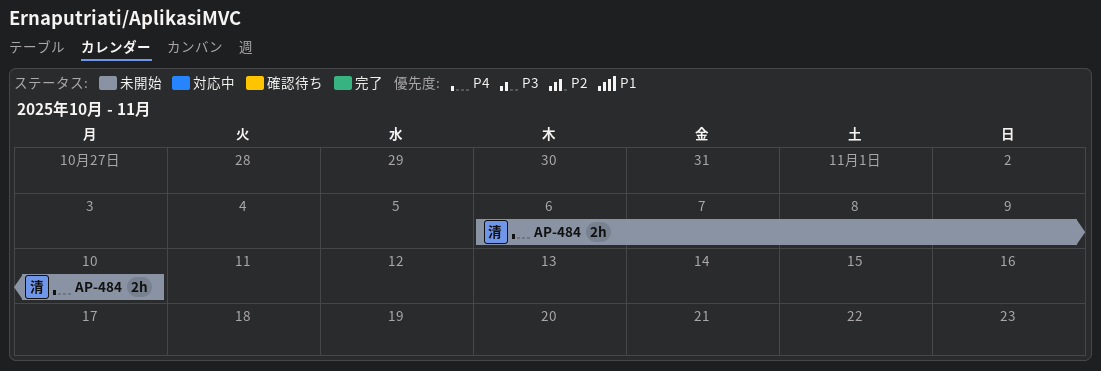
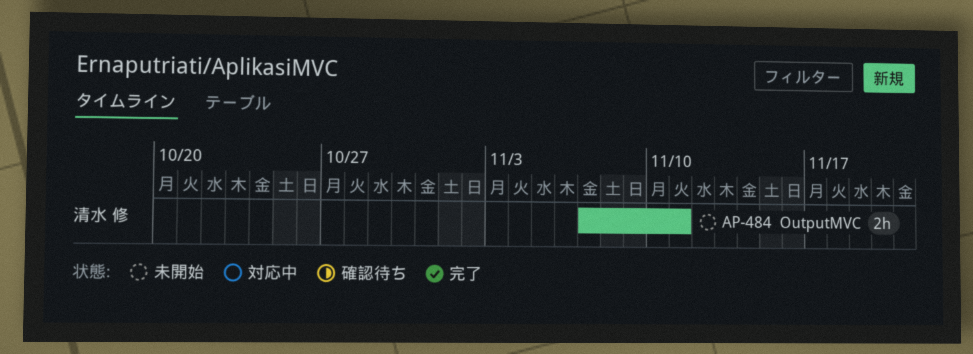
AP-484, start: Nov 6 -> Nov 7
AP-484, due: Nov 10 -> Nov 11

